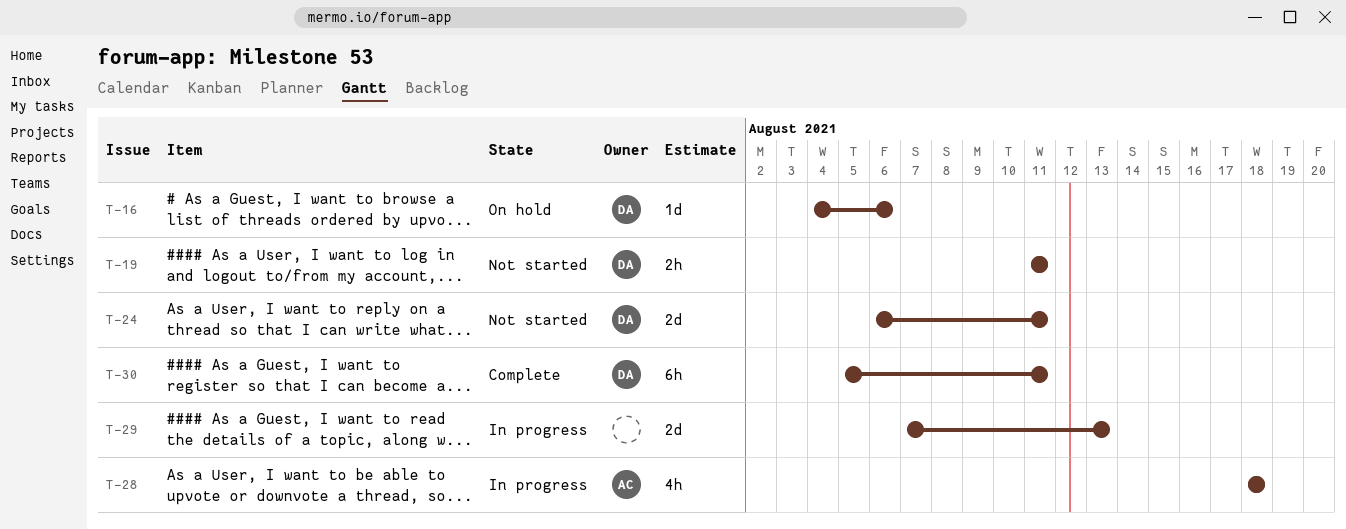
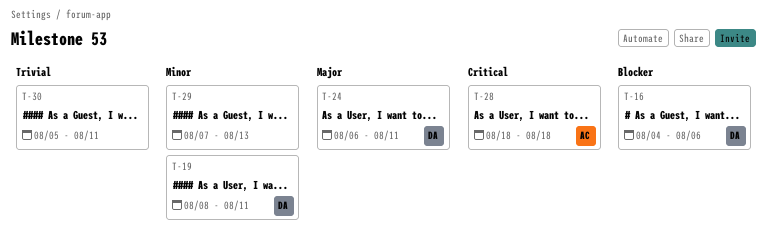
T-19, start: Aug 11 -> Aug 8
T-30, owner: DA -> none

